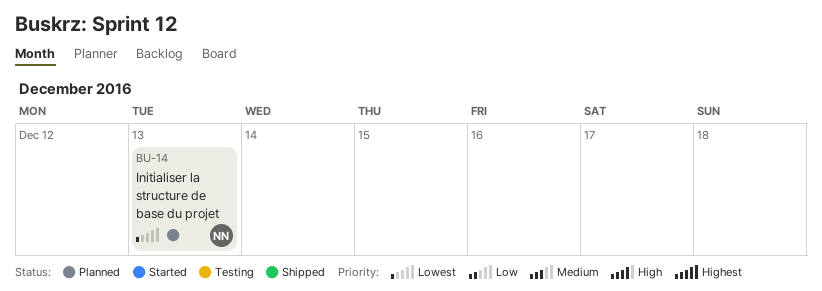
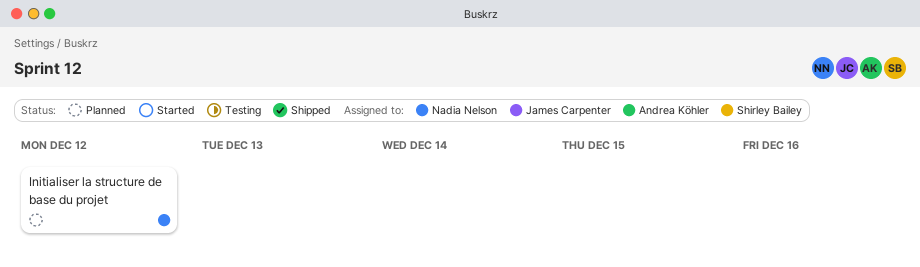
Initialiser la structure de base du projet, due: Dec 13 -> Dec 12

